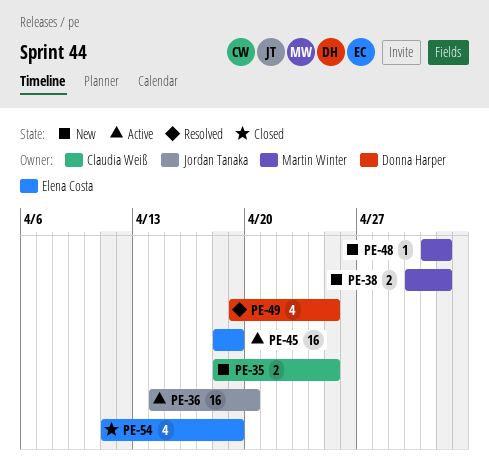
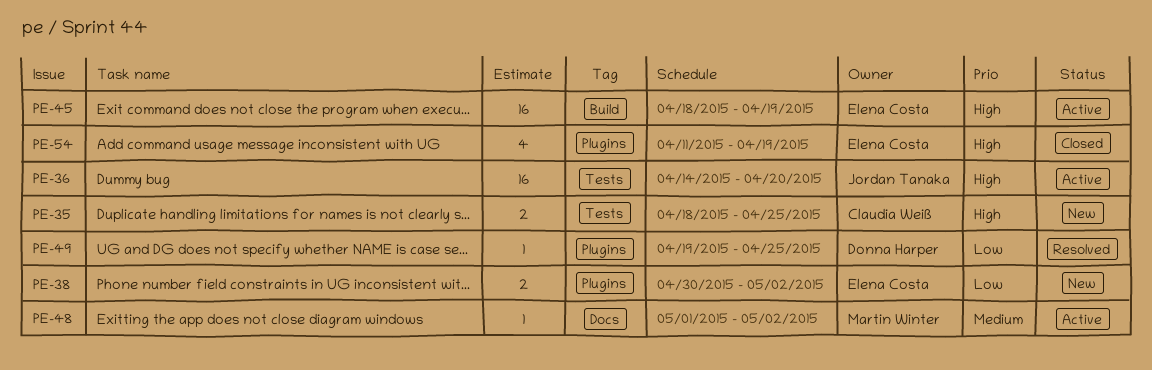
PE-38, owner: Martin Winter -> Elena Costa
PE-48, status: New -> Active
PE-49, estimate: 4 -> 1

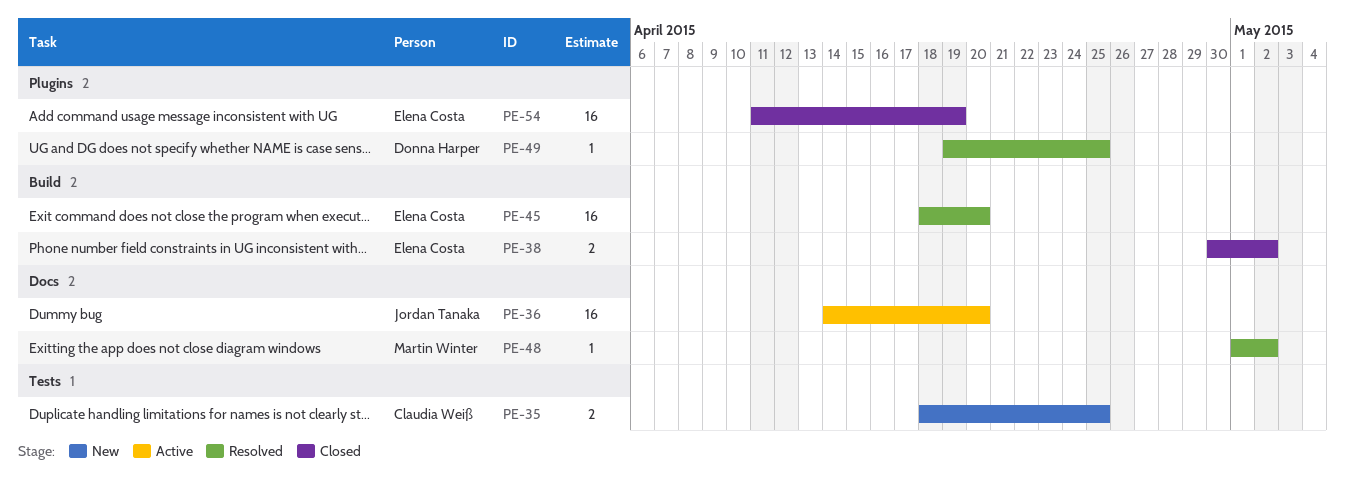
PE-36, label: Tests -> Docs
PE-38, status: New -> Closed
PE-38, label: Plugins -> Build
PE-45, status: Active -> Resolved
PE-45, due: Apr 19 -> Apr 20
PE-48, status: Active -> Resolved
PE-54, estimate: 4 -> 16

